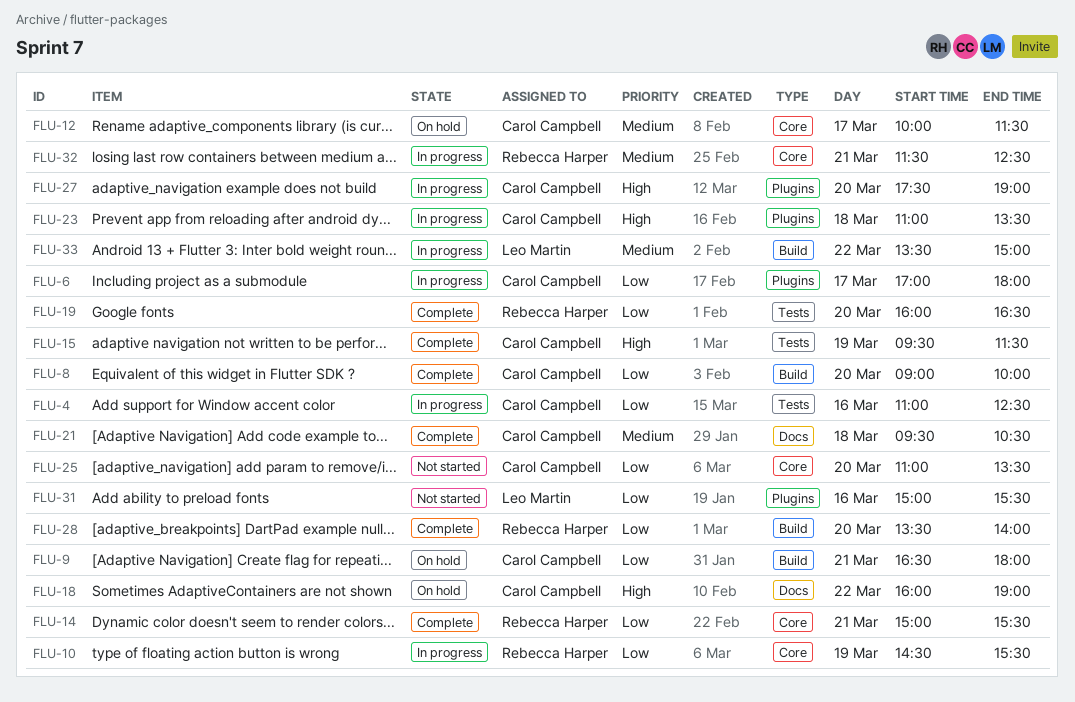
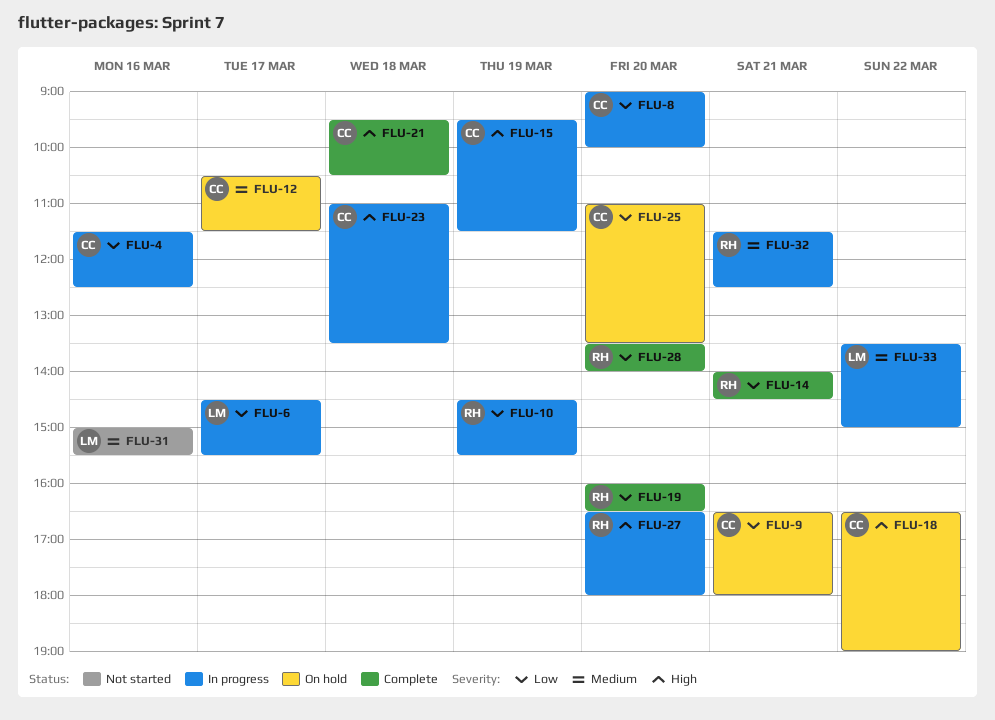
FLU-4, begins: 11:00 -> 11:30
FLU-6, owner: Carol Campbell -> Leo Martin
FLU-6, begins: 17:00 -> 14:30
FLU-6, ends: 18:00 -> 15:30
FLU-8, status: Complete -> In progress
FLU-12, begins: 10:00 -> 10:30
FLU-14, begins: 15:00 -> 14:00
FLU-14, ends: 15:30 -> 14:30
FLU-15, status: Complete -> In progress
FLU-18, begins: 16:00 -> 16:30
FLU-21, priority: Medium -> High
FLU-25, status: Not started -> On hold
FLU-27, owner: Carol Campbell -> Rebecca Harper
FLU-27, begins: 17:30 -> 16:30
FLU-27, ends: 19:00 -> 18:00
FLU-31, priority: Low -> Medium

